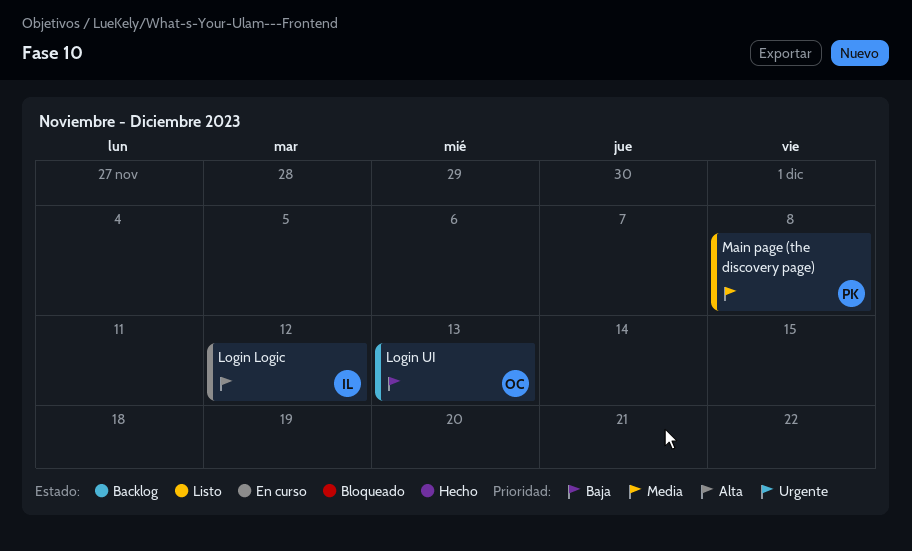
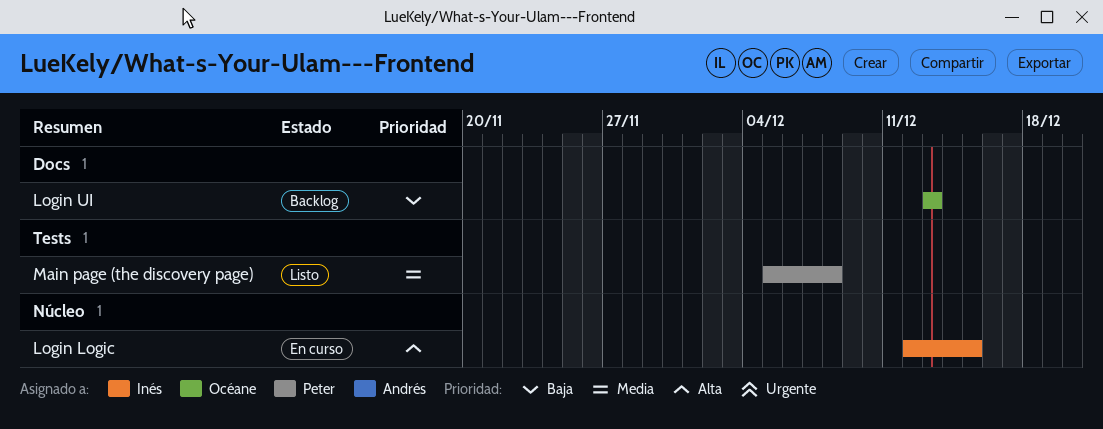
Login Logic, due: Dec 12 -> Dec 15

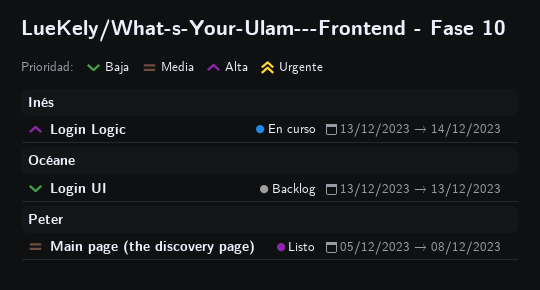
Login Logic, start: Dec 12 -> Dec 13
Login Logic, due: Dec 15 -> Dec 14

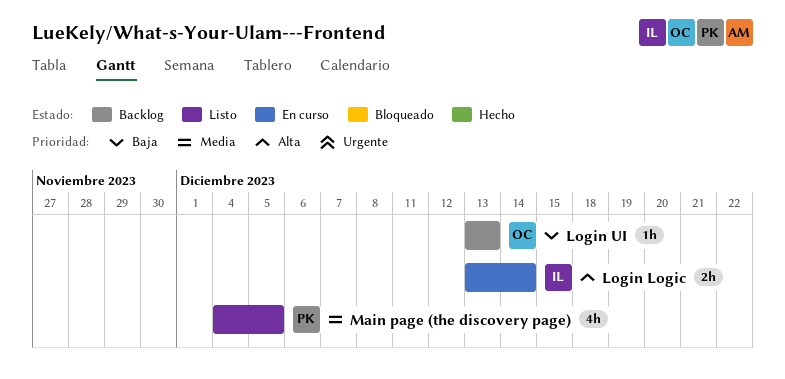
Main page (the discovery page), start: Dec 5 -> Dec 4
Main page (the discovery page), due: Dec 8 -> Dec 5

